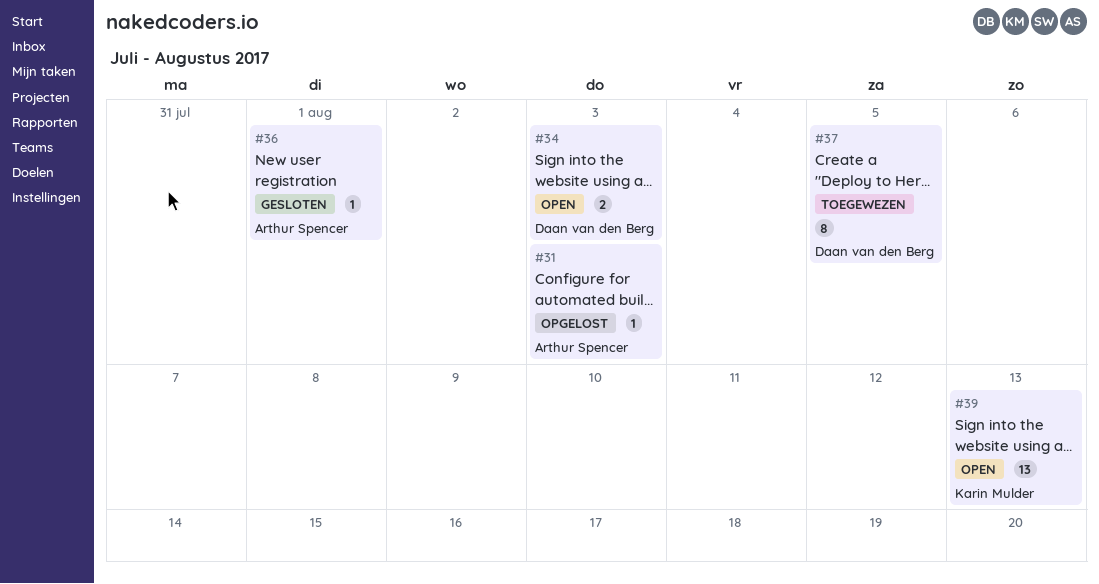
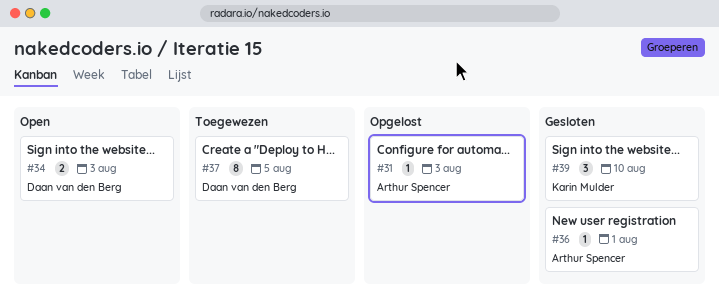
#39, status: Open -> Gesloten
#39, estimate: 13 -> 3
#39, due: Aug 13 -> Aug 10

